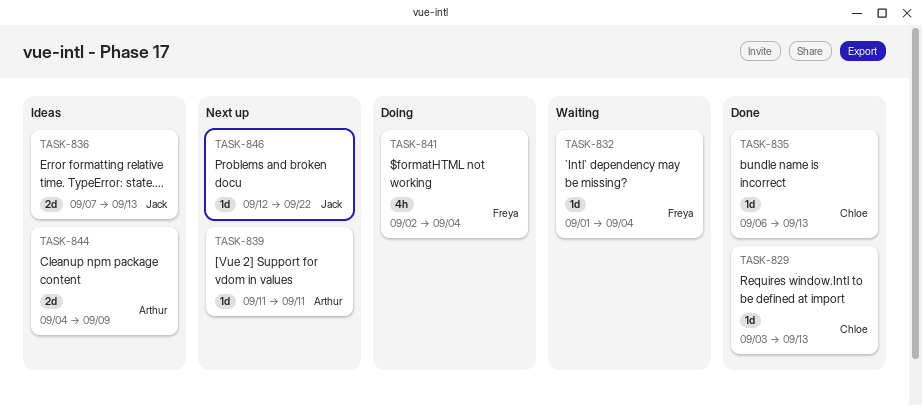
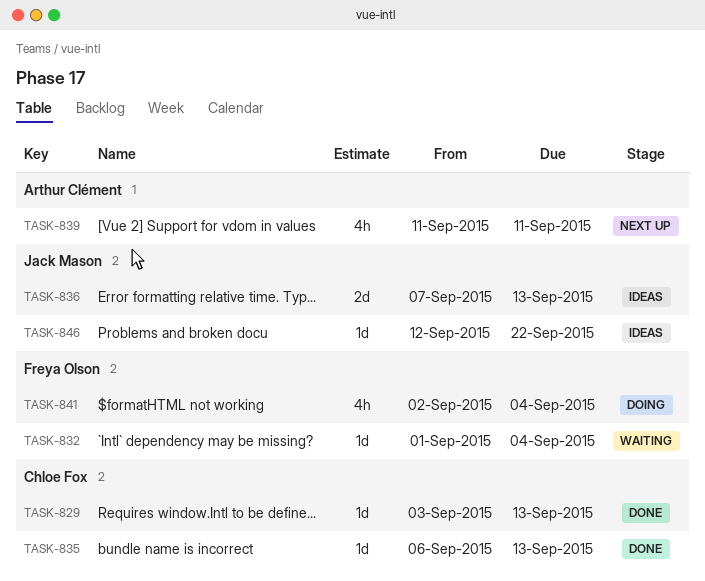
TASK-839, estimate: 1d -> 4h
TASK-844: present -> none
TASK-846, status: Next up -> Ideas

